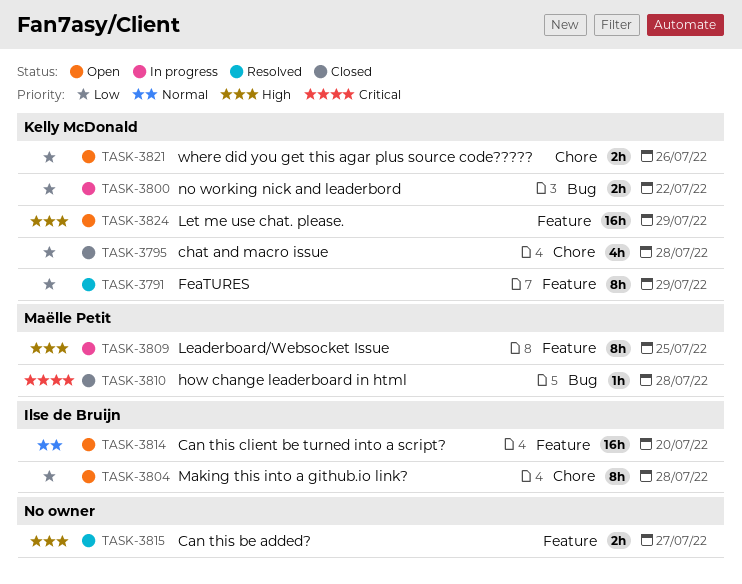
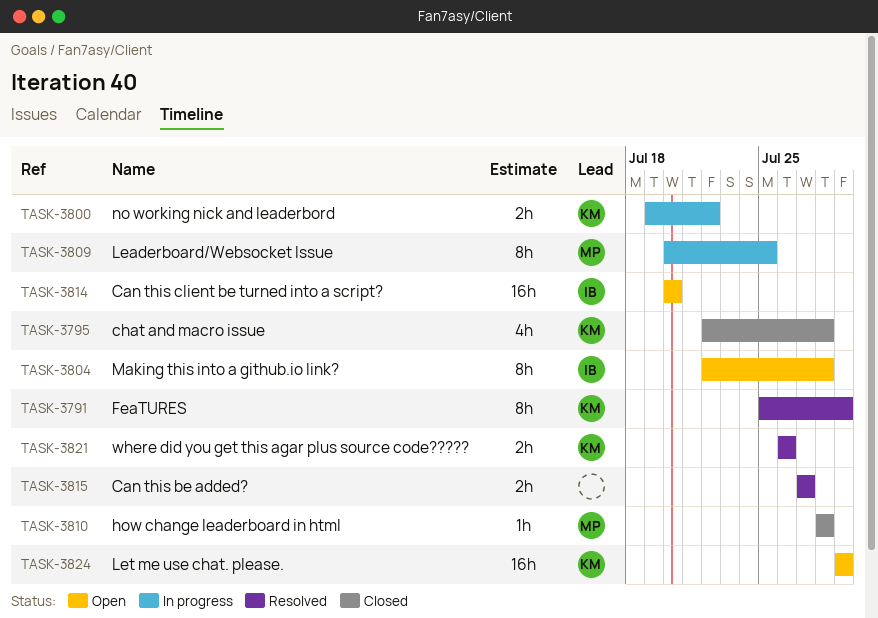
TASK-3821, status: Open -> Resolved

